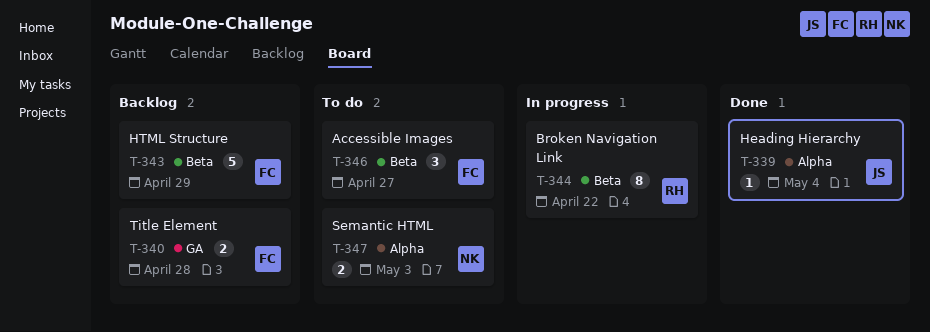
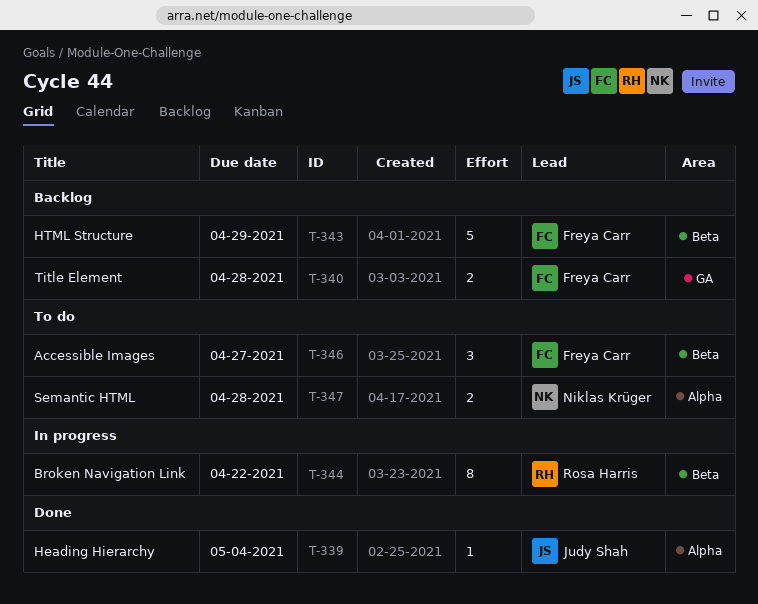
T-347, due: May 3 -> Apr 28

